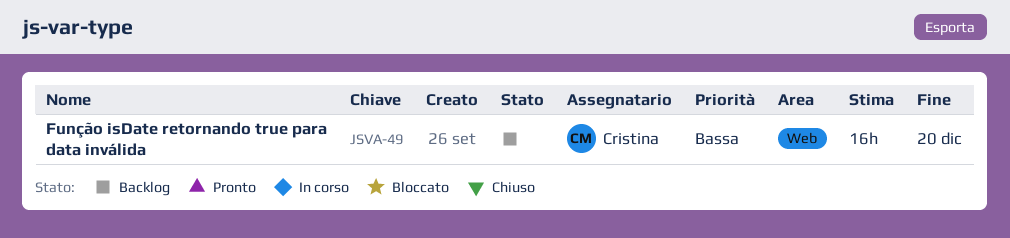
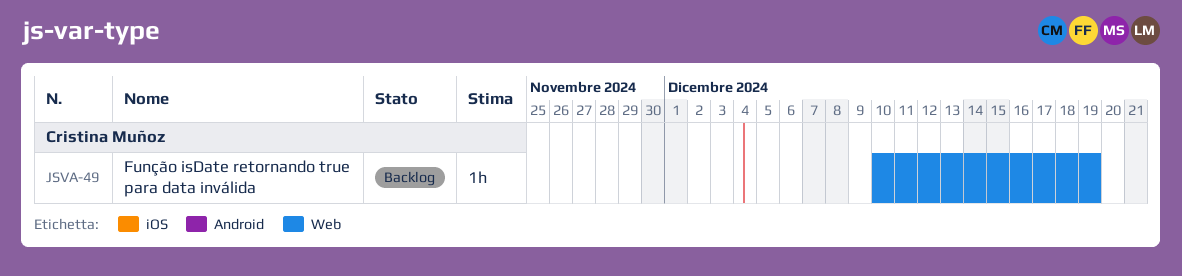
JSVA-49, estimate: 16h -> 1h
JSVA-49, due: Dec 20 -> Dec 19

